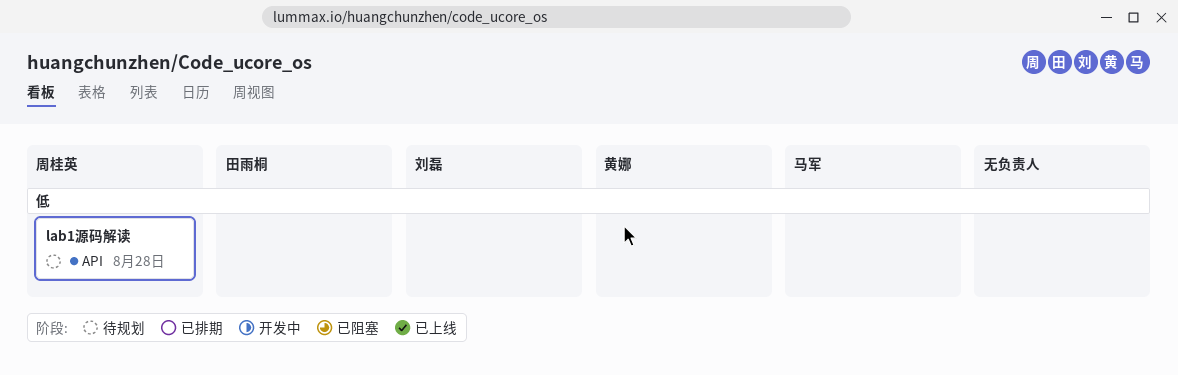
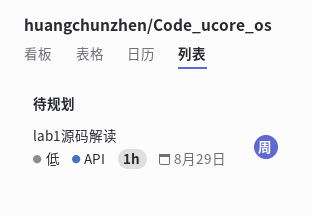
lab1源码解读, due: Aug 28 -> Aug 29

